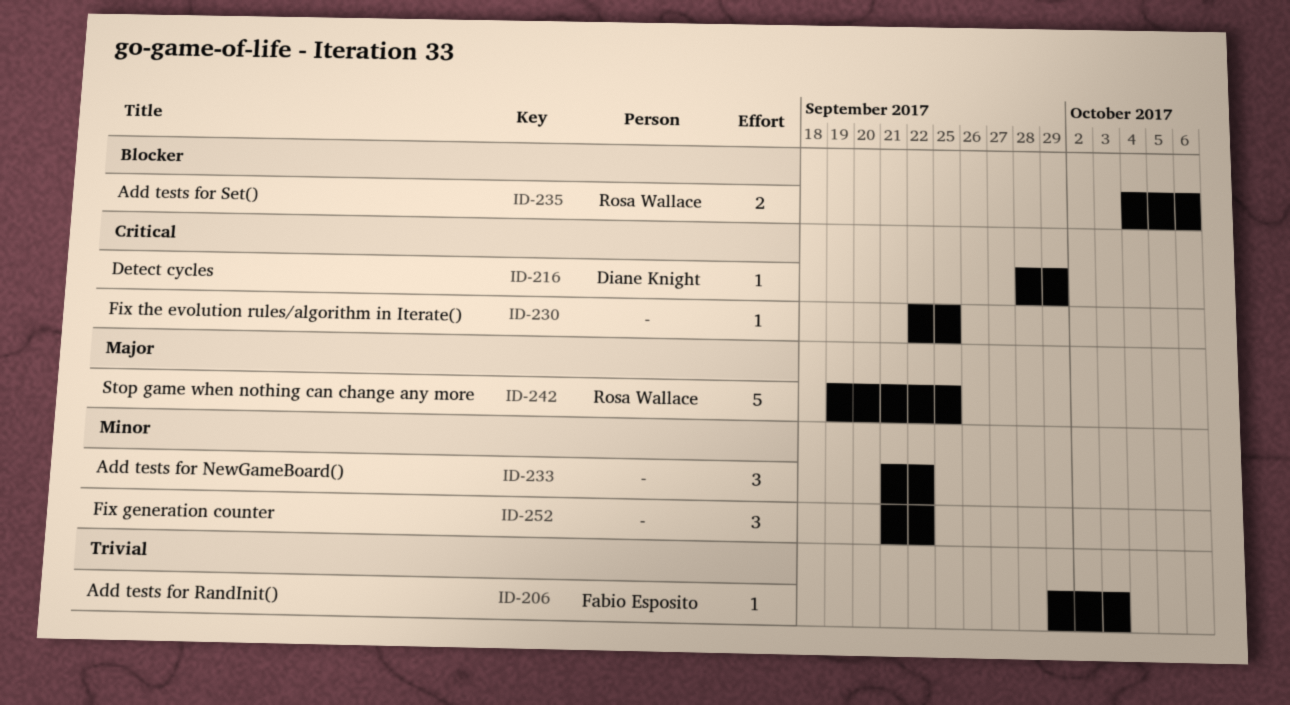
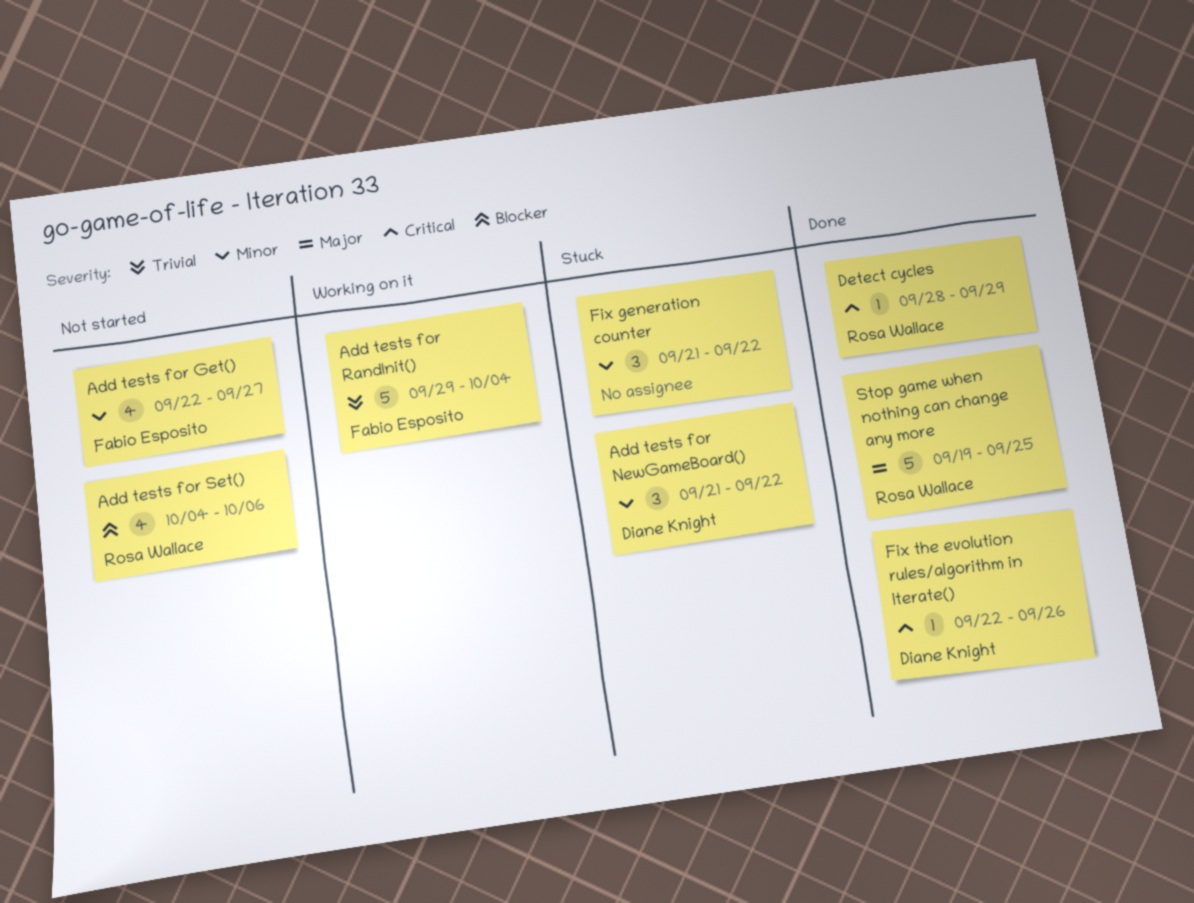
Add tests for Get(): none -> present
Add tests for NewGameBoard(), owner: none -> Diane Knight
Add tests for RandInit(), estimate: 1 -> 5
Add tests for RandInit(), due: Oct 3 -> Oct 4
Add tests for Set(), estimate: 2 -> 4
Detect cycles, owner: Diane Knight -> Rosa Wallace
Fix the evolution rules/algorithm in Iterate(), owner: none -> Diane Knight
Fix the evolution rules/algorithm in Iterate(), due: Sep 25 -> Sep 26

